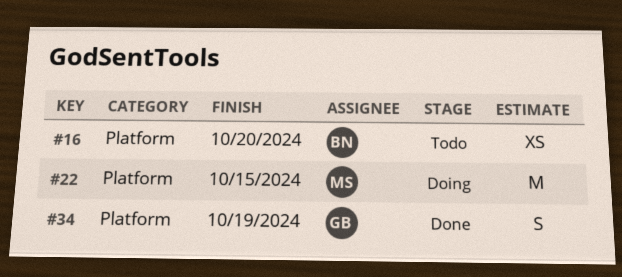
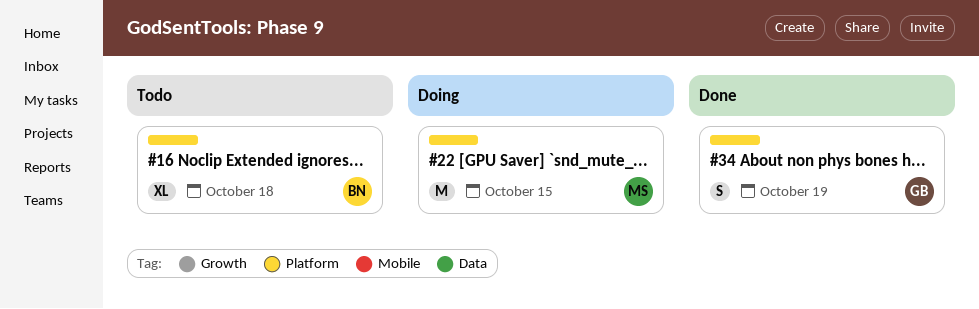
#16, estimate: XS -> XL
#16, due: Oct 20 -> Oct 18

